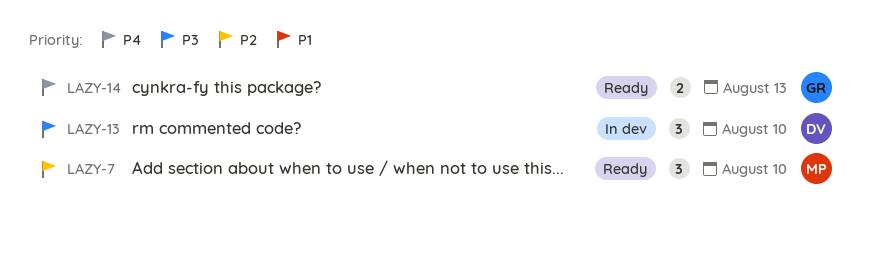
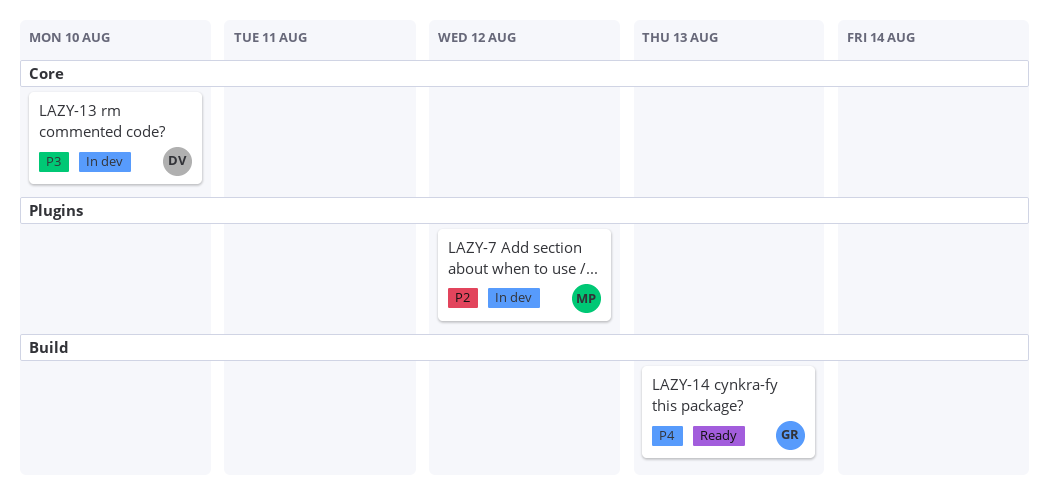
LAZY-7, status: Ready -> In dev
LAZY-7, due: Aug 10 -> Aug 12

